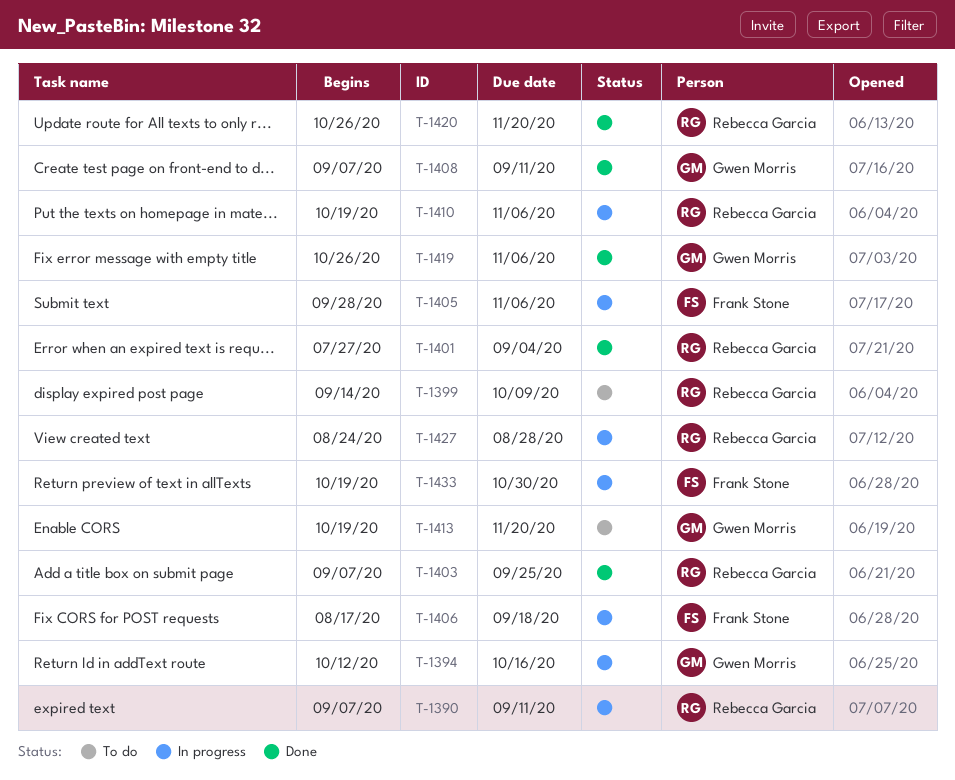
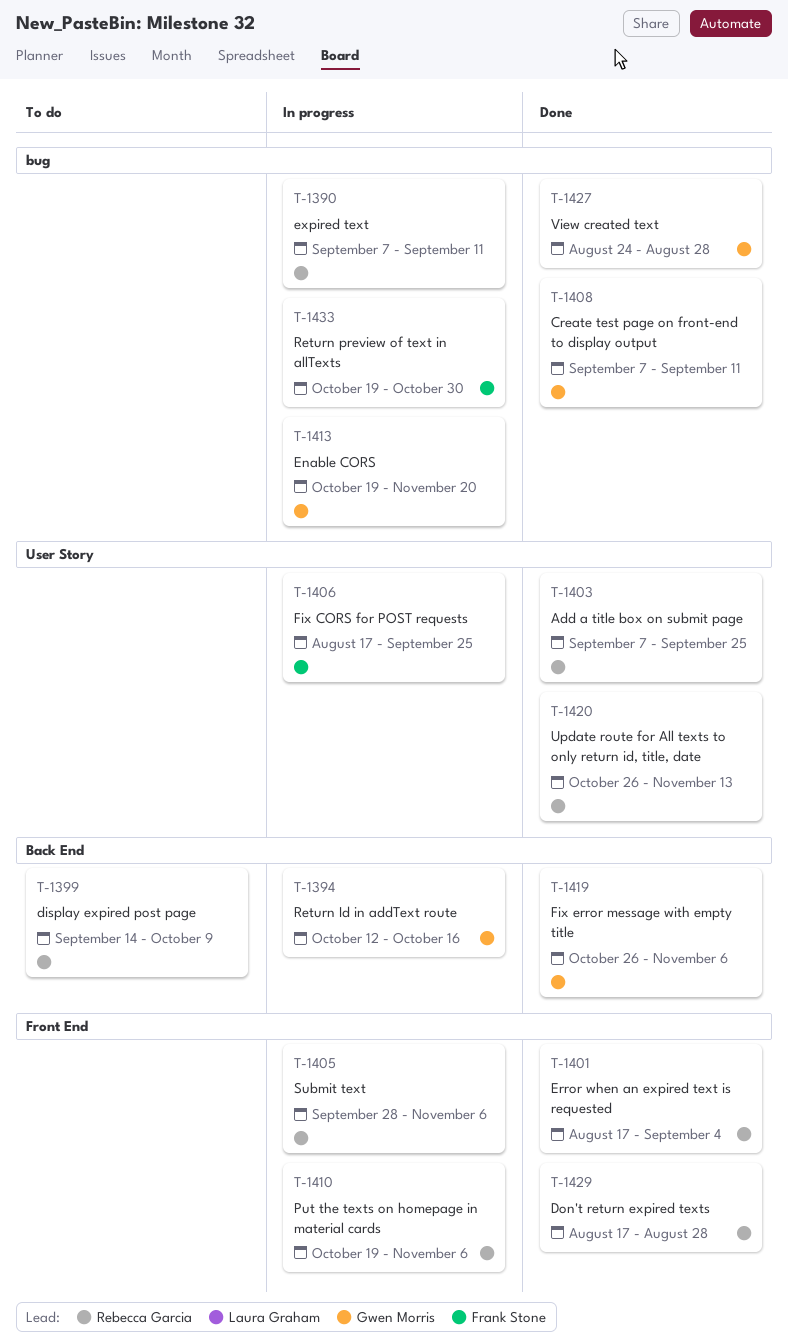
T-1401, start: Jul 27 -> Aug 17
T-1405, owner: Frank Stone -> Rebecca Garcia
T-1406, due: Sep 18 -> Sep 25
T-1413, status: To do -> In progress
T-1420, due: Nov 20 -> Nov 13
T-1427, status: In progress -> Done
T-1427, owner: Rebecca Garcia -> Gwen Morris
T-1429: none -> present

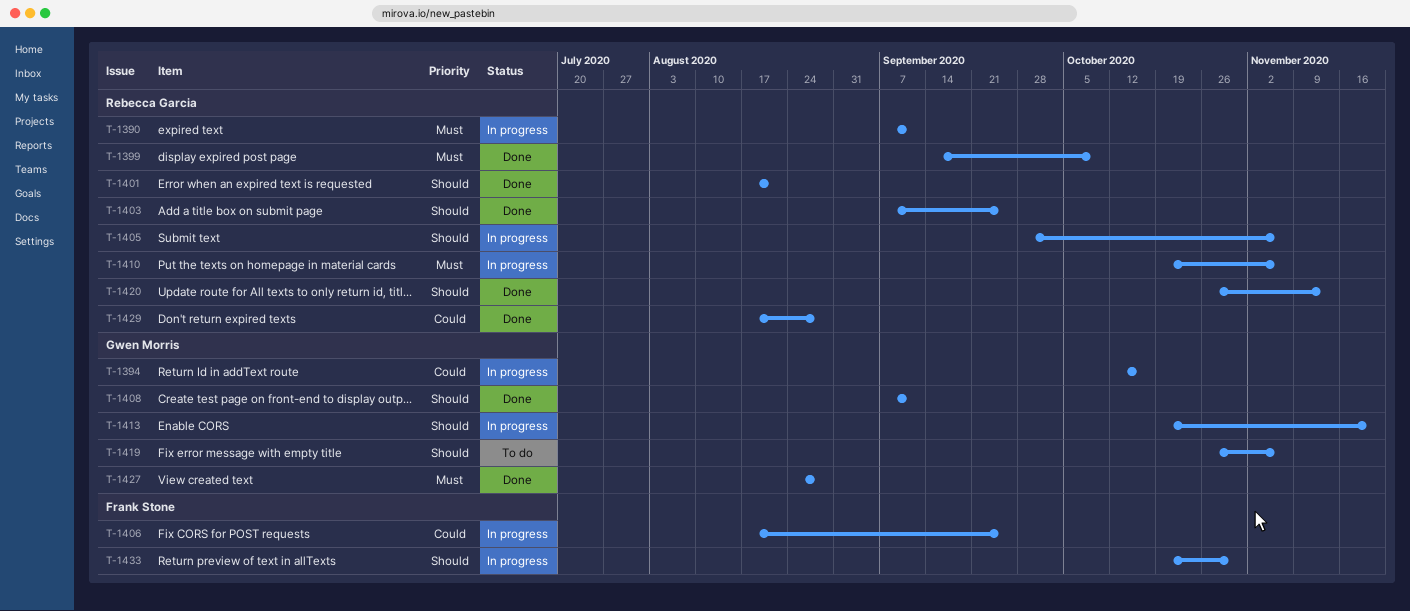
T-1399, status: To do -> Done
T-1401, due: Sep 4 -> Aug 21
T-1419, status: Done -> To do

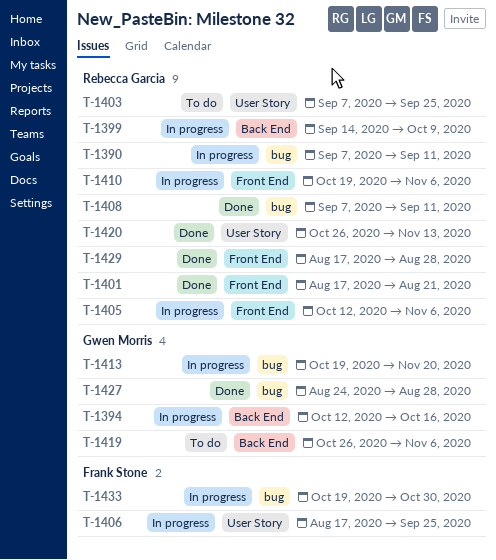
T-1399, status: Done -> In progress
T-1403, status: Done -> To do
T-1405, start: Sep 28 -> Oct 12
T-1408, owner: Gwen Morris -> Rebecca Garcia

